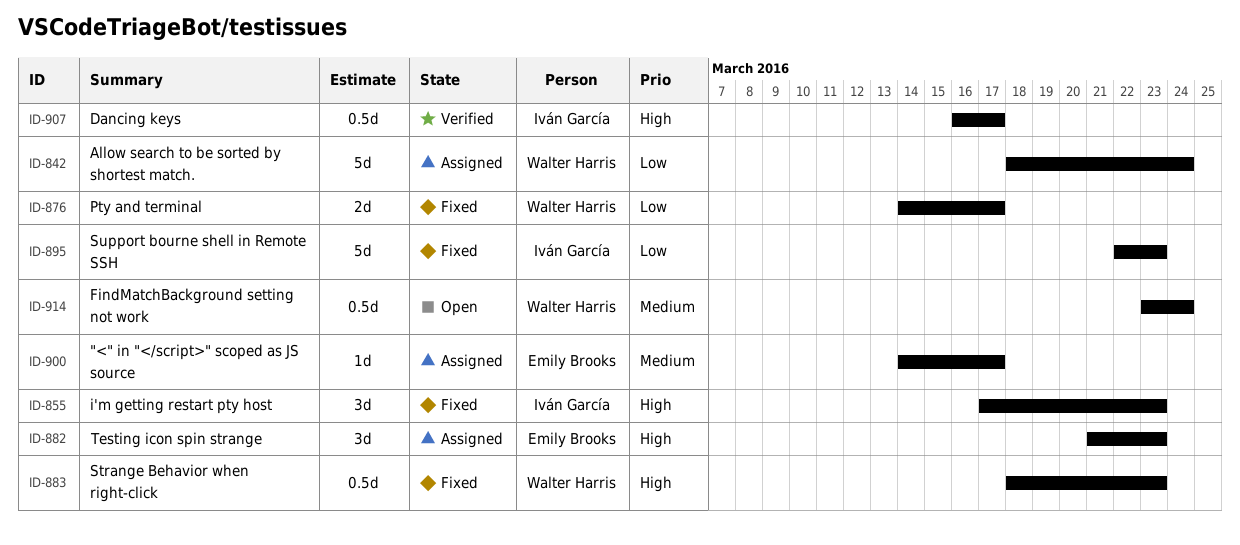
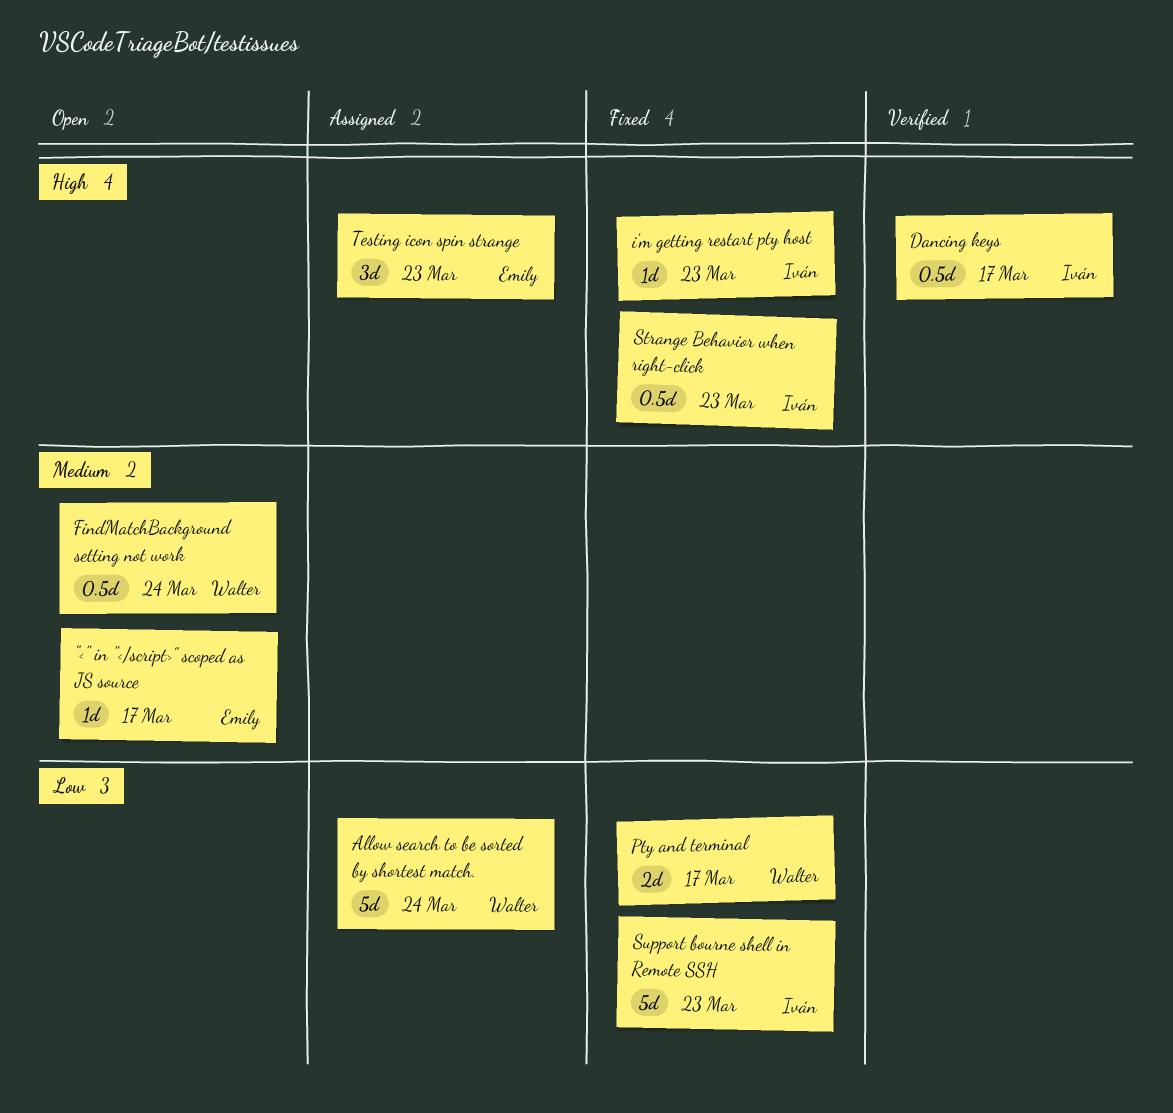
"<" in "</script>" scoped as JS source, status: Assigned -> Open
i'm getting restart pty host, estimate: 3d -> 1d
Strange Behavior when right-click, owner: Walter Harris -> Iván García

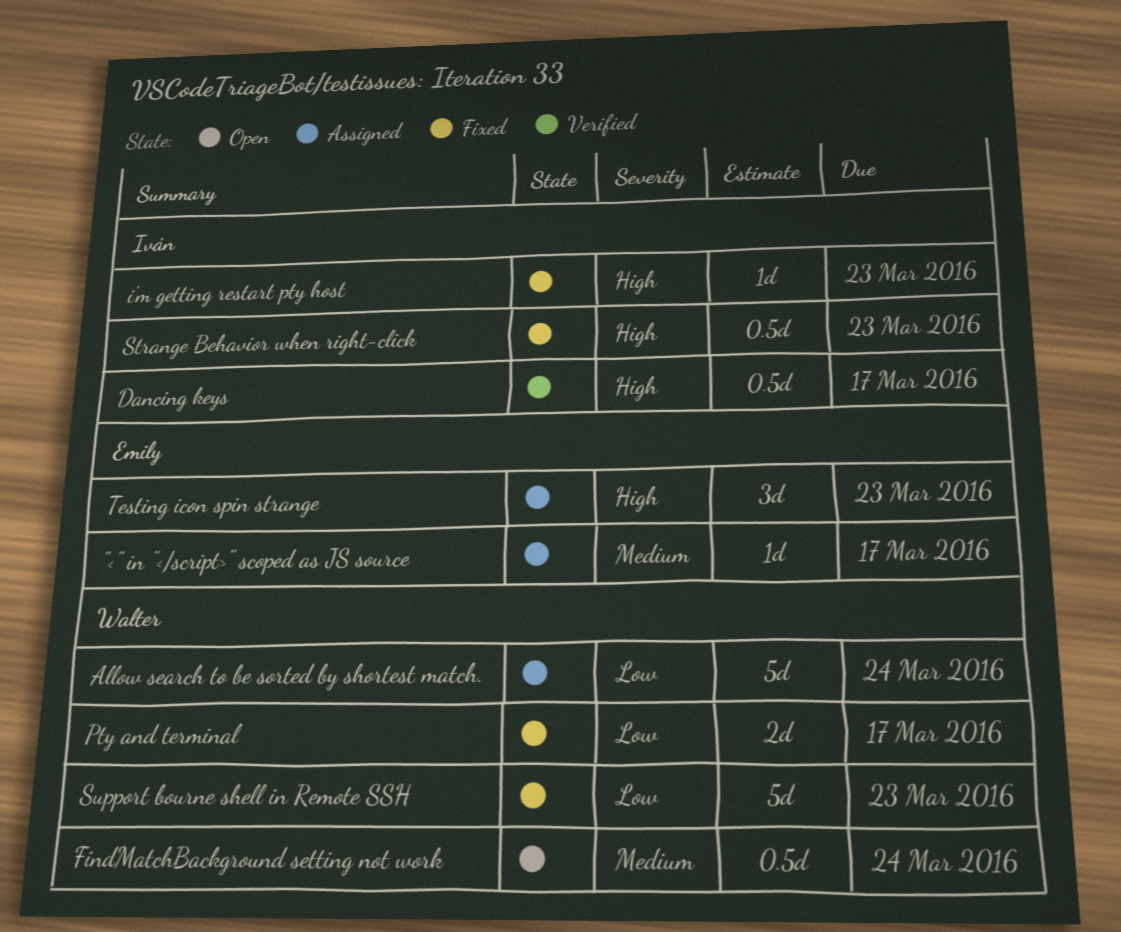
"<" in "</script>" scoped as JS source, status: Open -> Assigned
Support bourne shell in Remote SSH, owner: Iván -> Walter

